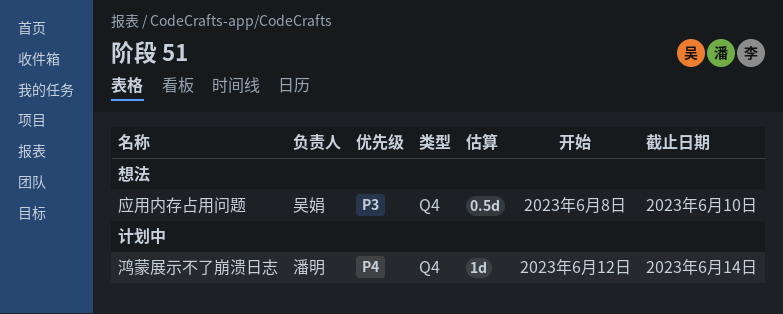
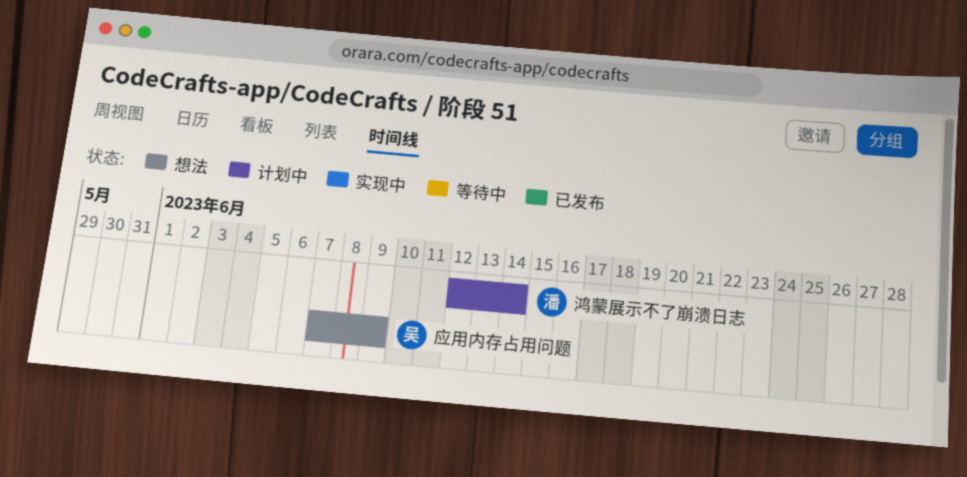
应用内存占用问题, start: Jun 8 -> Jun 7
应用内存占用问题, due: Jun 10 -> Jun 9

